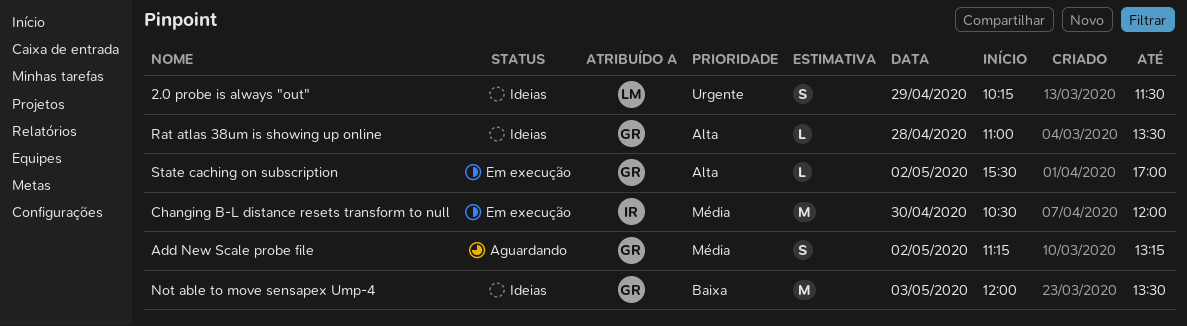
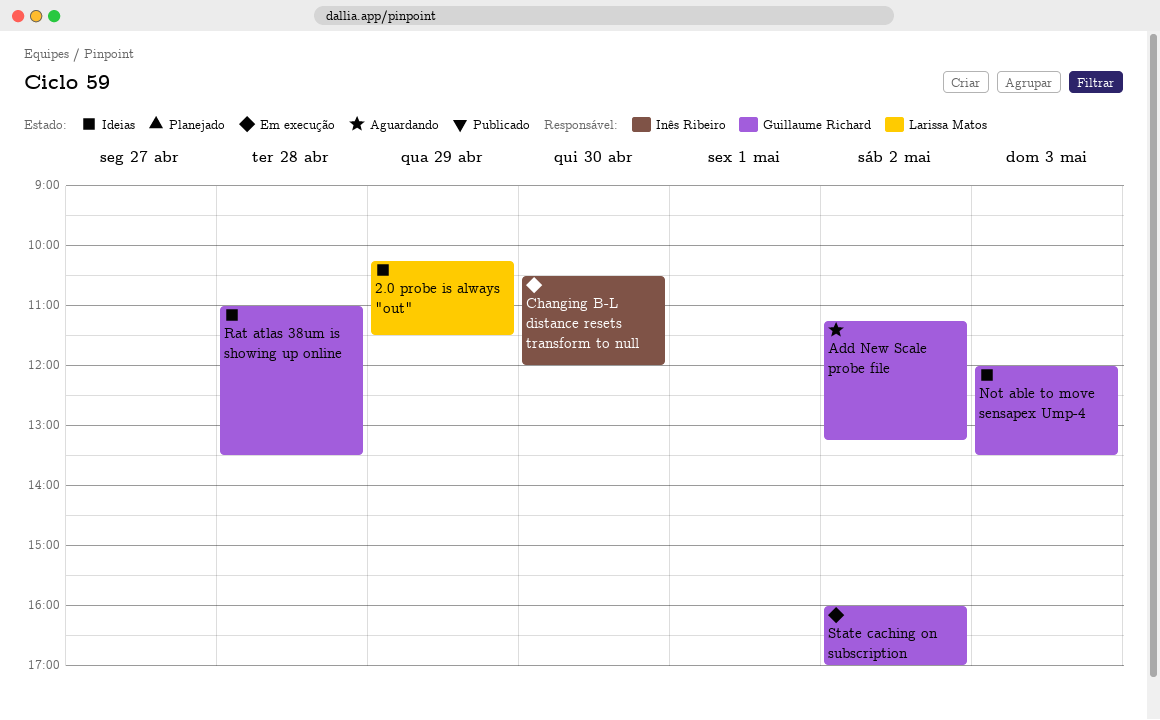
State caching on subscription, begins: 15:30 -> 16:00

